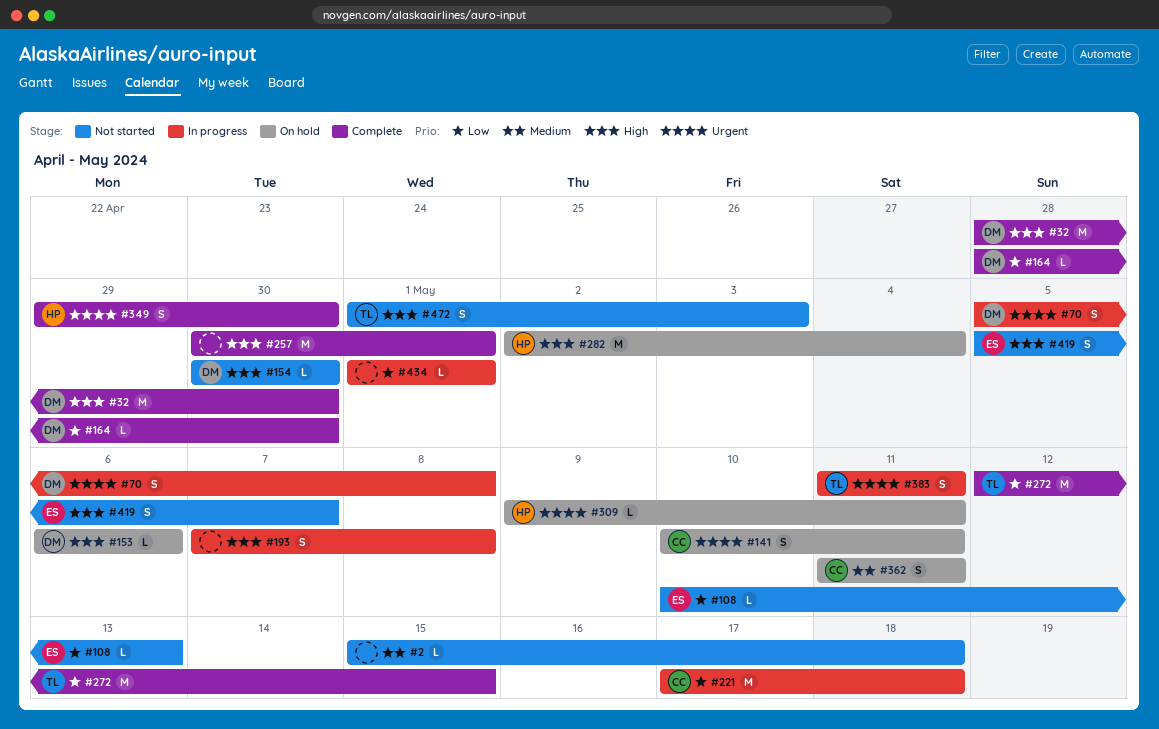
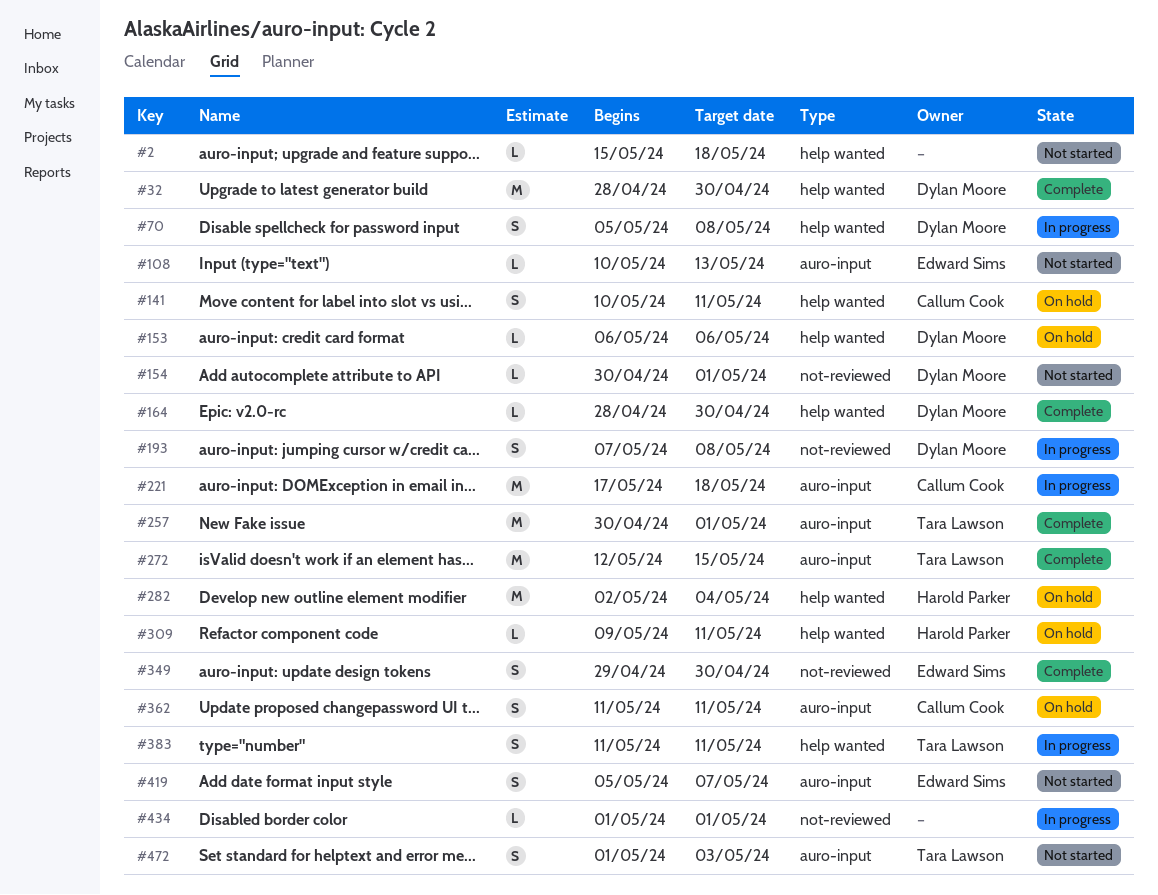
#154, due: Apr 30 -> May 1
#193, owner: none -> Dylan Moore
#257, owner: none -> Tara Lawson
#349, owner: Harold Parker -> Edward Sims

